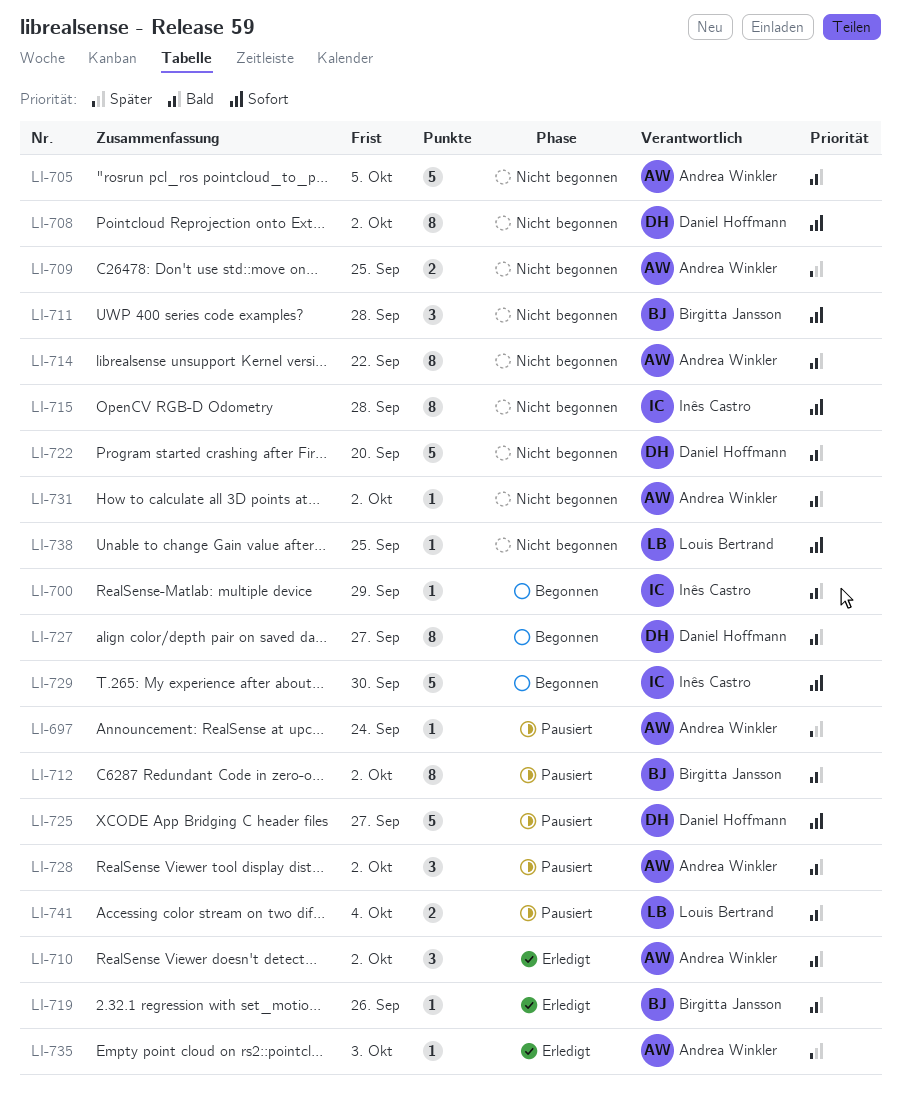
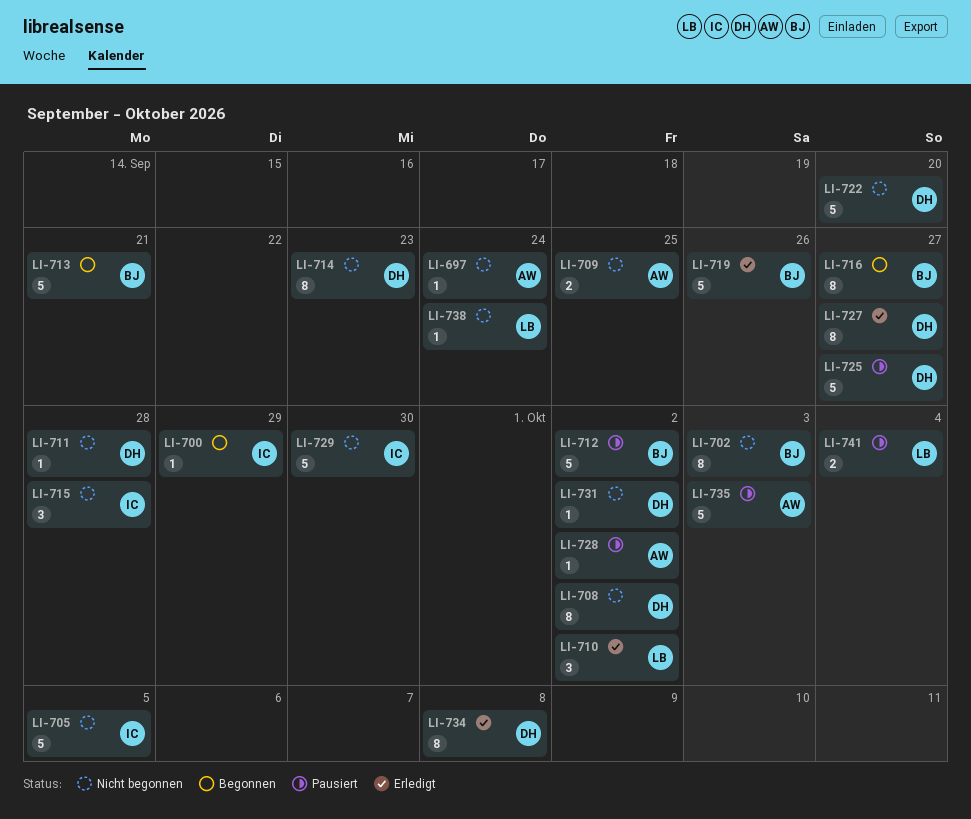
LI-697, status: Pausiert -> Nicht begonnen
LI-702: none -> present
LI-705, owner: Andrea Winkler -> Inês Castro
LI-710, owner: Andrea Winkler -> Louis Bertrand
LI-711, owner: Birgitta Jansson -> Daniel Hoffmann
LI-711, estimate: 3 -> 1
LI-712, estimate: 8 -> 5
LI-713: none -> present
LI-714, owner: Andrea Winkler -> Daniel Hoffmann
LI-714, due: Sep 22 -> Sep 23
LI-715, estimate: 8 -> 3
LI-716: none -> present
LI-719, estimate: 1 -> 5
LI-727, status: Begonnen -> Erledigt
LI-728, estimate: 3 -> 1
LI-729, status: Begonnen -> Nicht begonnen
LI-731, owner: Andrea Winkler -> Daniel Hoffmann
LI-734: none -> present
LI-735, status: Erledigt -> Pausiert
LI-735, estimate: 1 -> 5
LI-738, due: Sep 25 -> Sep 24

